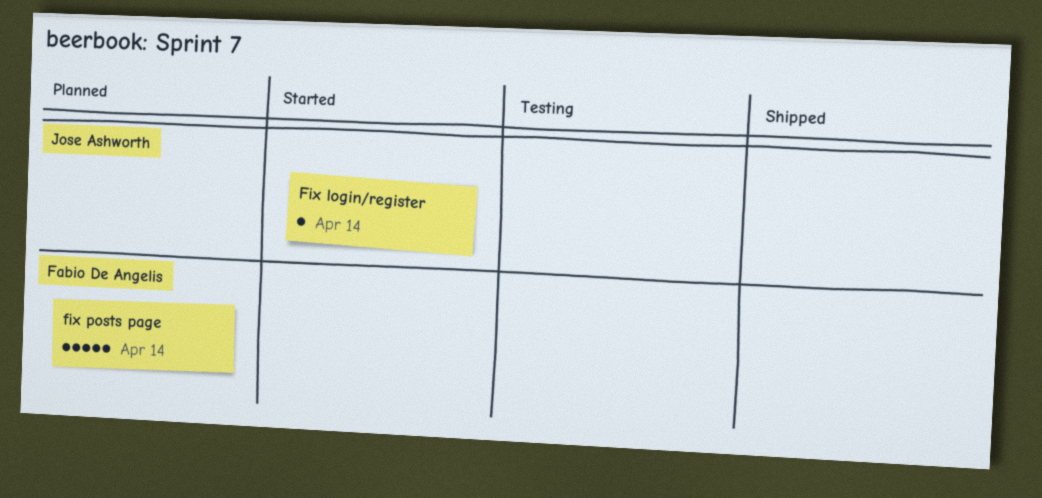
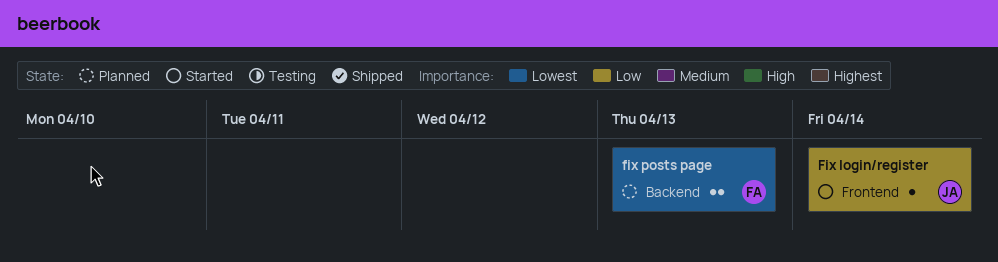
fix posts page, estimate: 5 -> 2
fix posts page, due: Apr 14 -> Apr 13

